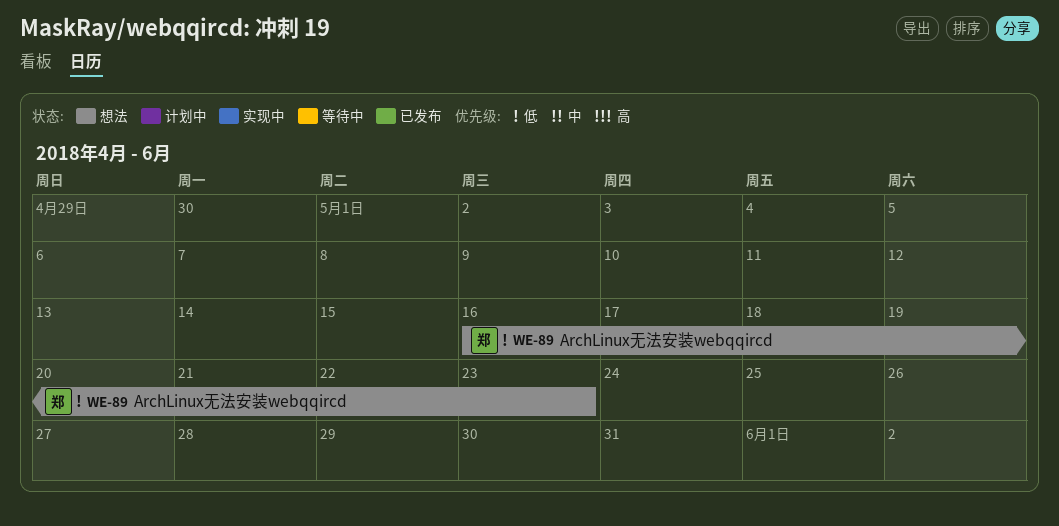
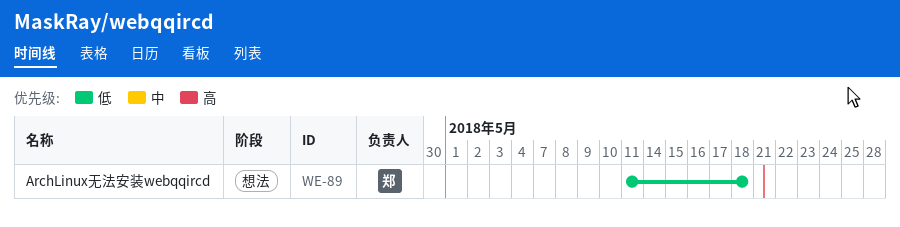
WE-89, start: May 16 -> May 11
WE-89, due: May 23 -> May 18

